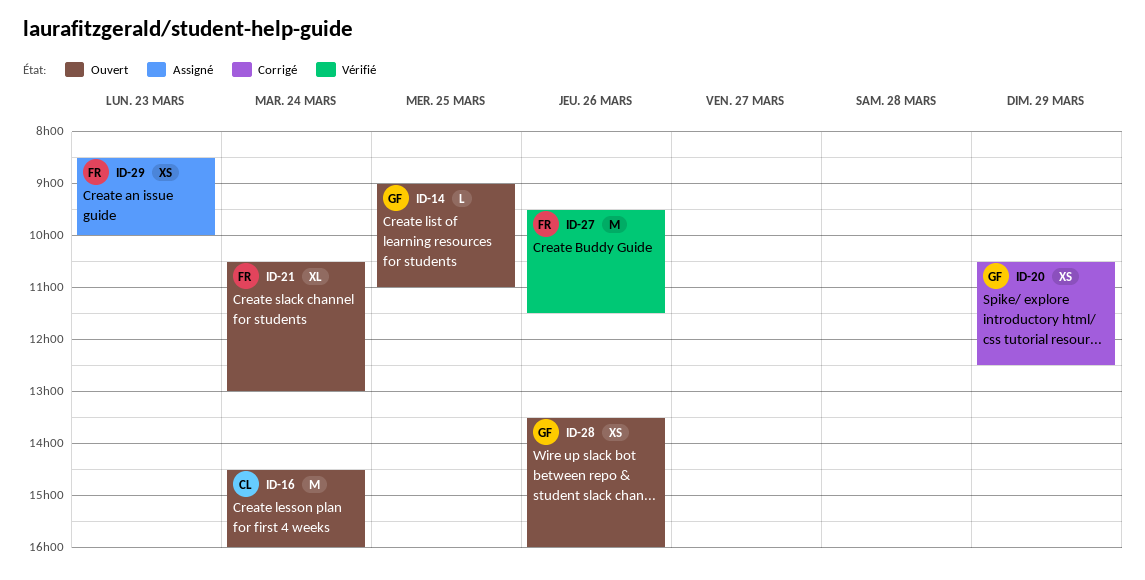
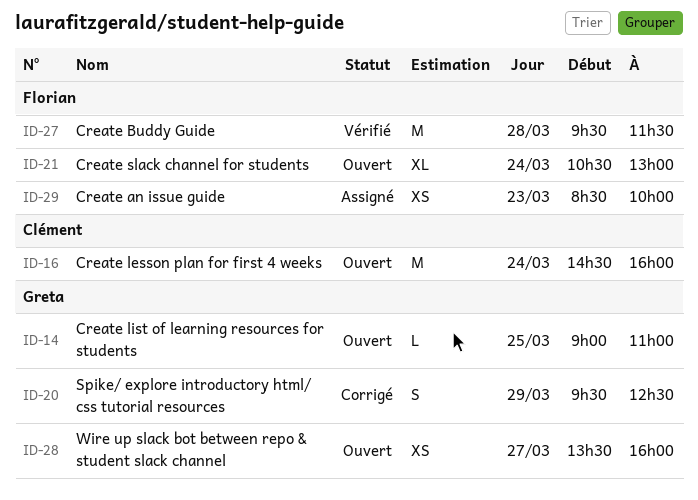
ID-20, estimate: XS -> S
ID-20, begins: 10:30 -> 09:30
ID-27, day: Mar 26 -> Mar 28
ID-28, day: Mar 26 -> Mar 27

